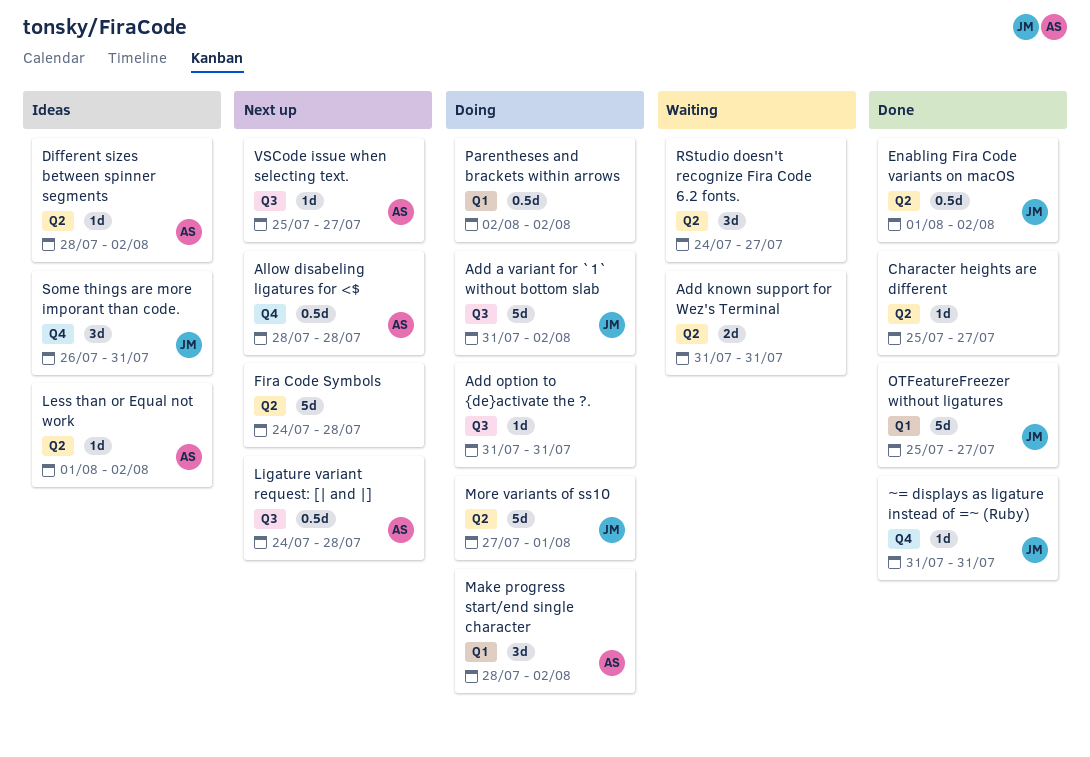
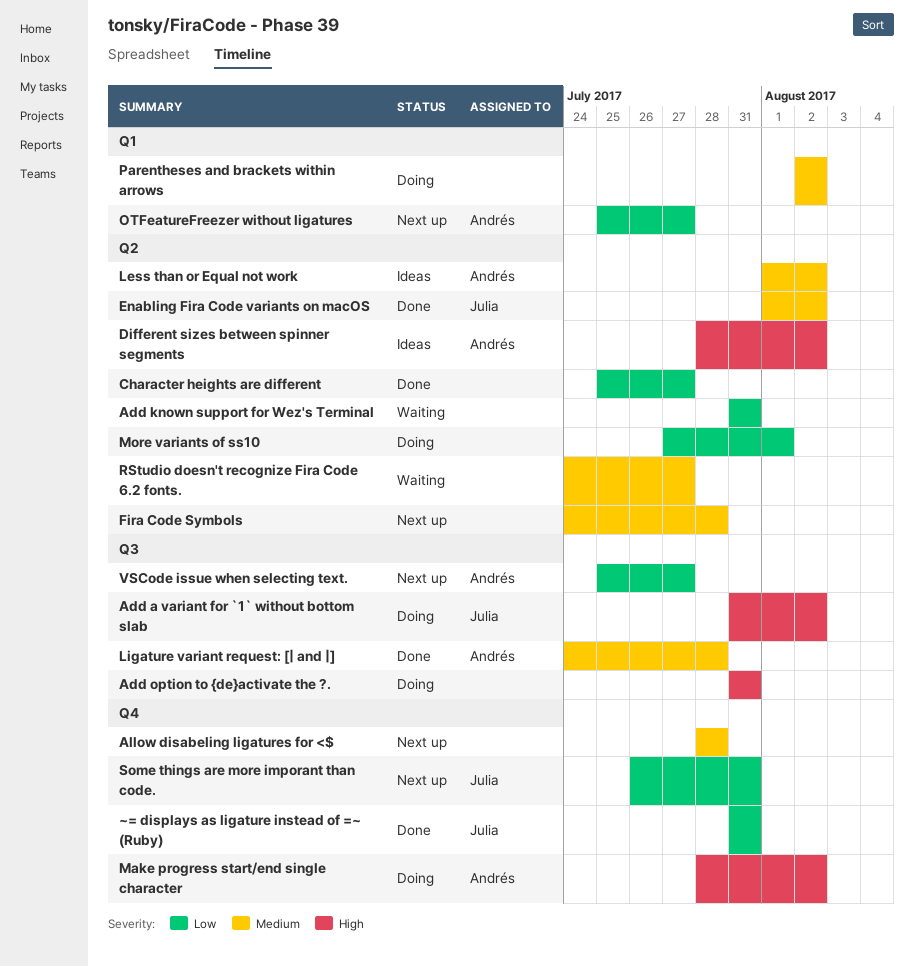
Allow disabeling ligatures for <$, owner: Andrés -> none
Ligature variant request: [| and |], status: Next up -> Done
Make progress start/end single character, label: Q1 -> Q4
More variants of ss10, owner: Julia -> none
OTFeatureFreezer without ligatures, status: Done -> Next up
OTFeatureFreezer without ligatures, owner: Julia -> Andrés
Some things are more imporant than code., status: Ideas -> Next up

